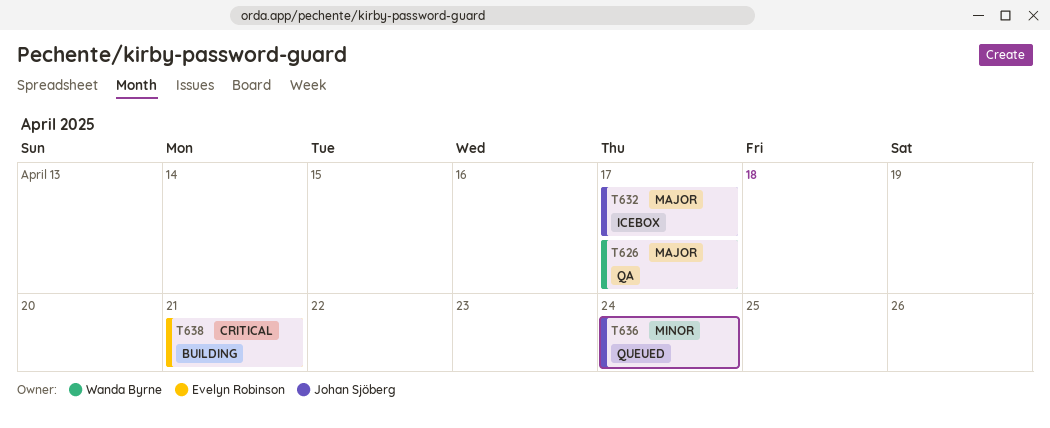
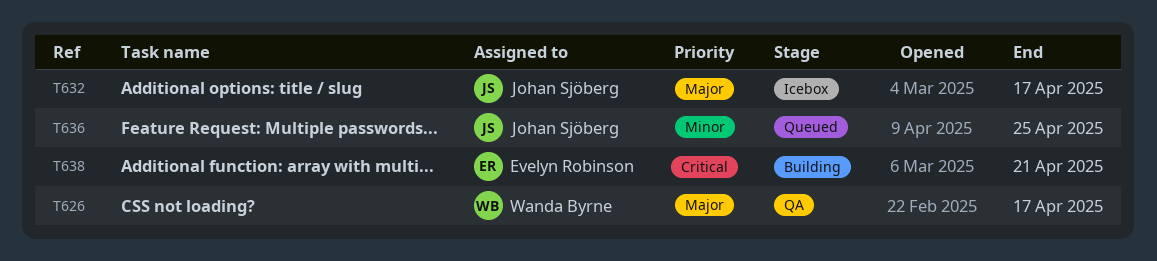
T636, due: Apr 24 -> Apr 25

